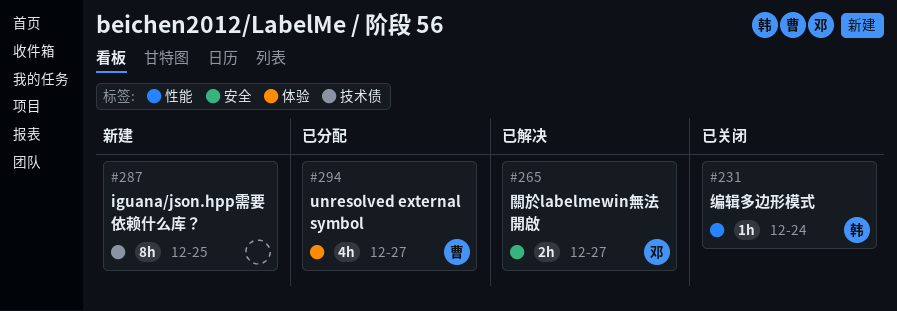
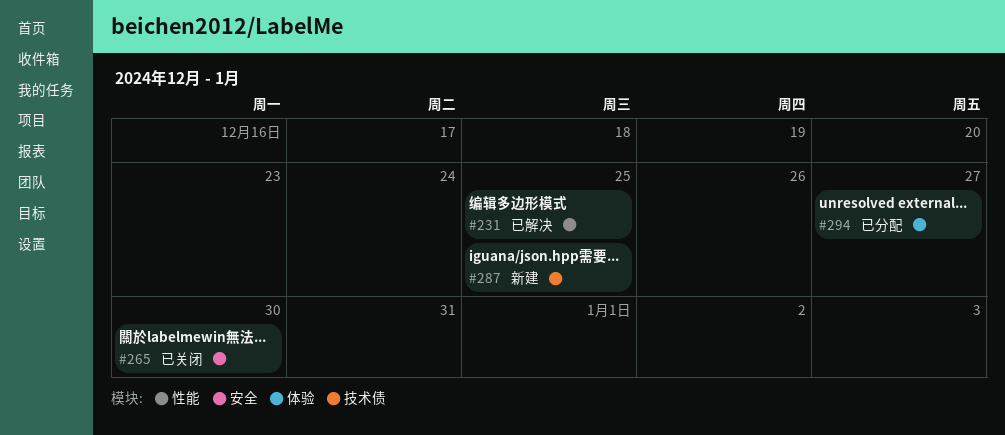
#231, status: 已关闭 -> 已解决
#231, due: Dec 24 -> Dec 25
#265, status: 已解决 -> 已关闭
#265, due: Dec 27 -> Dec 30

